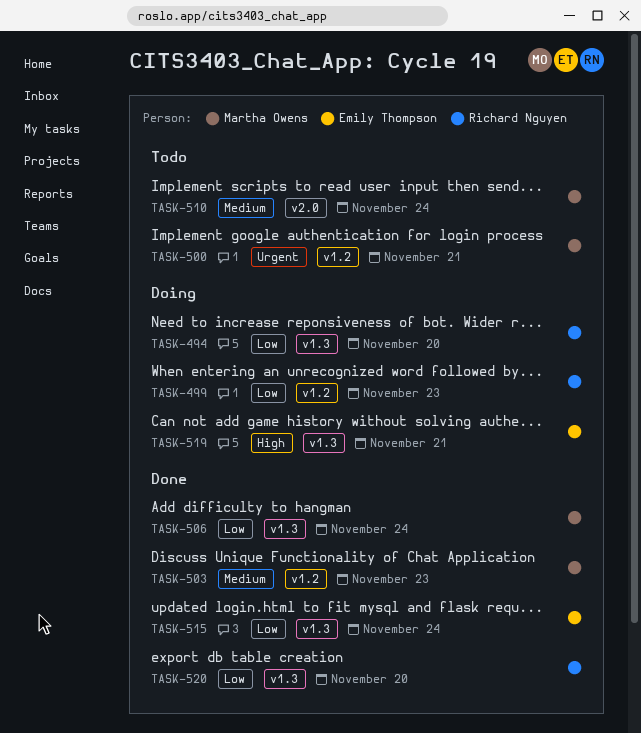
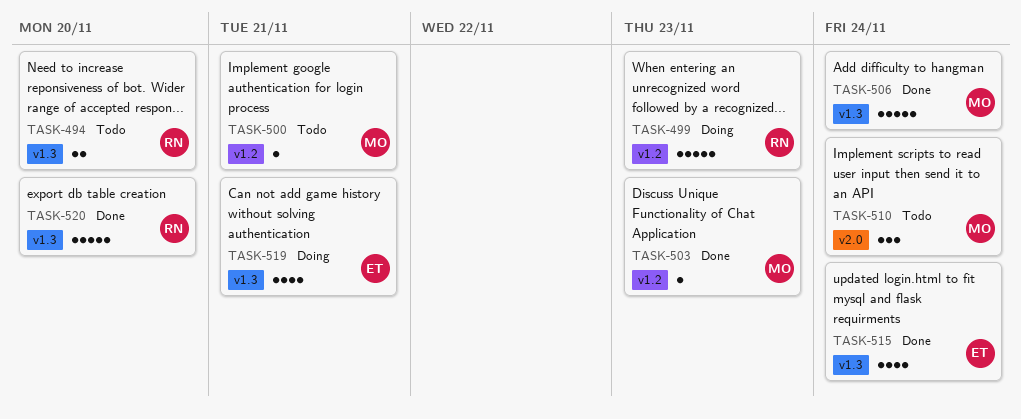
TASK-494, status: Doing -> Todo

